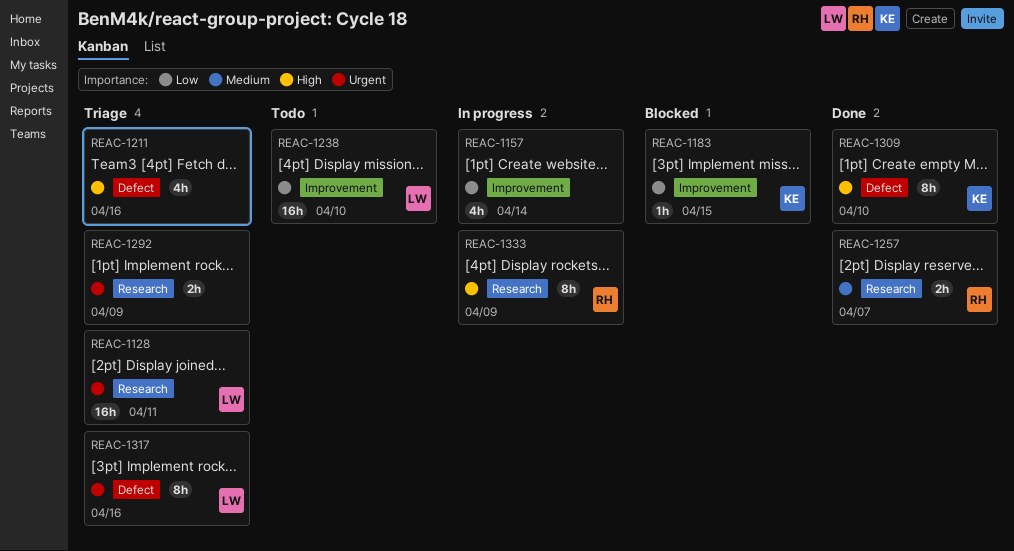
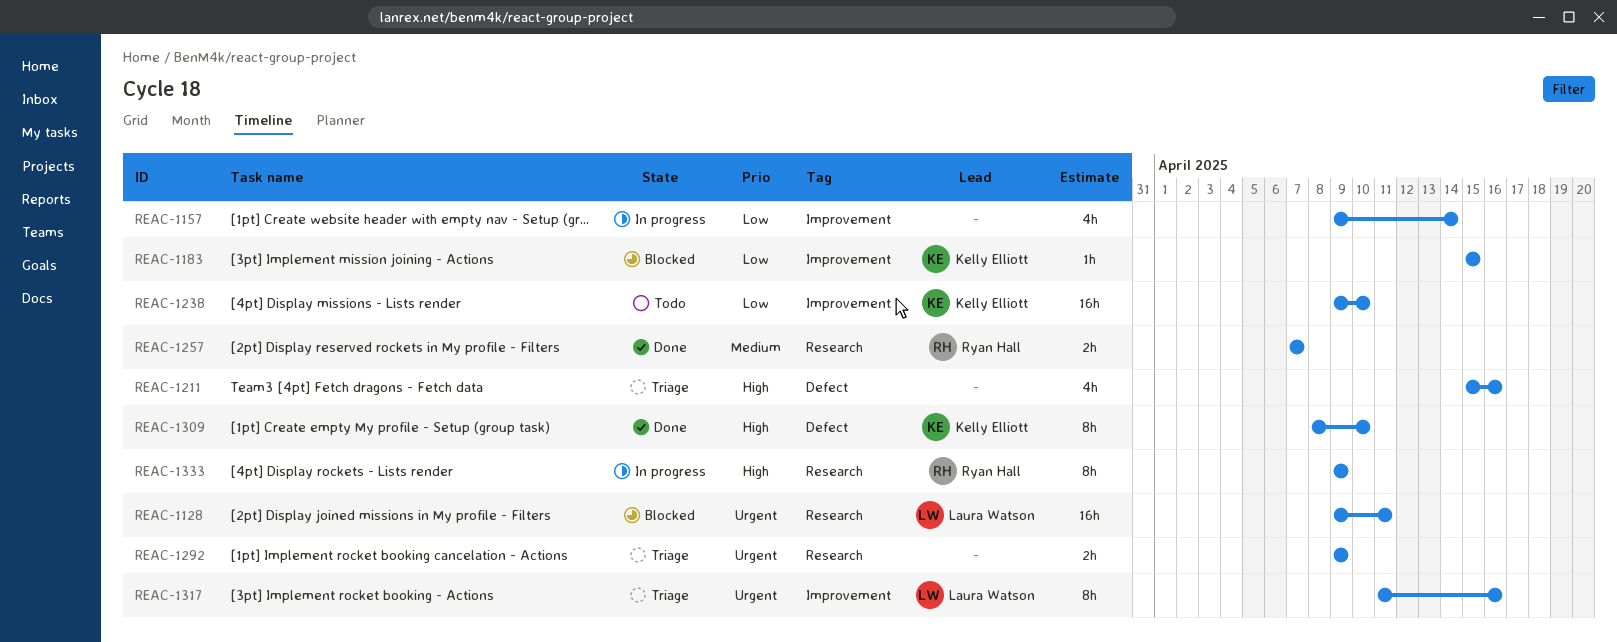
REAC-1128, status: Triage -> Blocked
REAC-1238, owner: Laura Watson -> Kelly Elliott
REAC-1317, label: Defect -> Improvement

